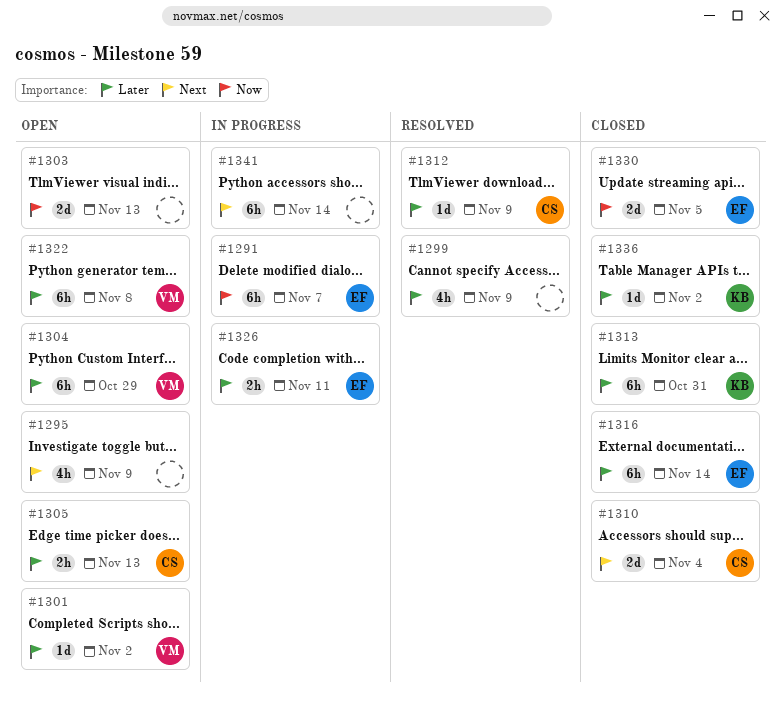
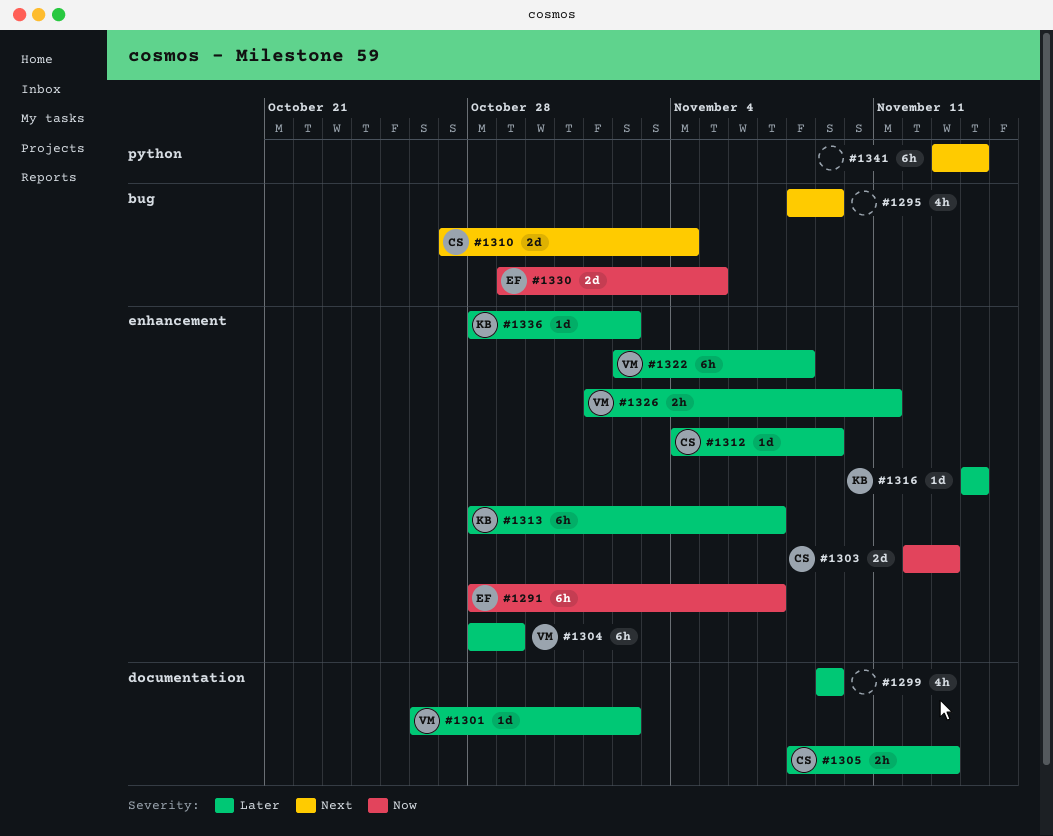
#1303, owner: none -> CS
#1313, due: Oct 31 -> Nov 7
#1316, owner: EF -> KB
#1316, estimate: 6h -> 1d
#1326, owner: EF -> VM

